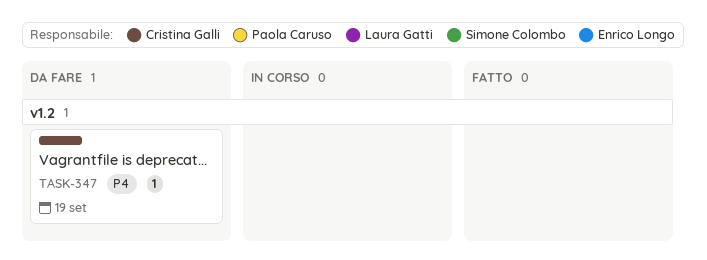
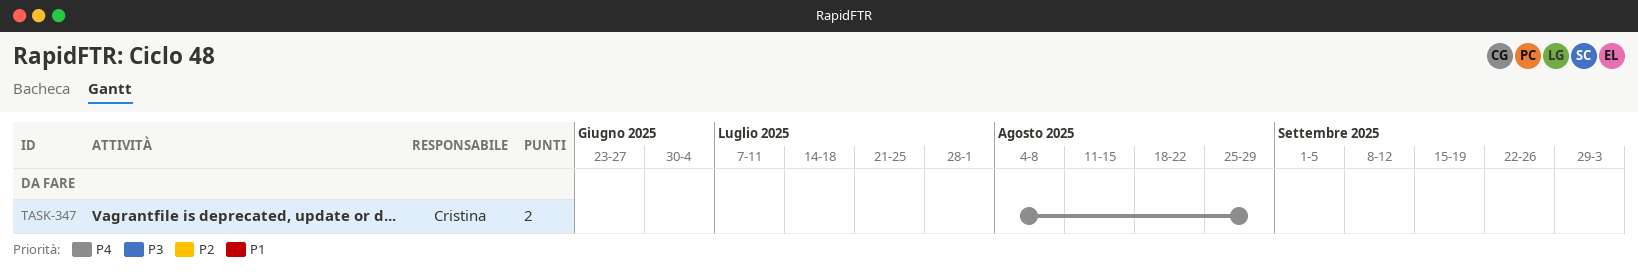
TASK-347, estimate: 1 -> 2
TASK-347, due: Sep 19 -> Aug 29

